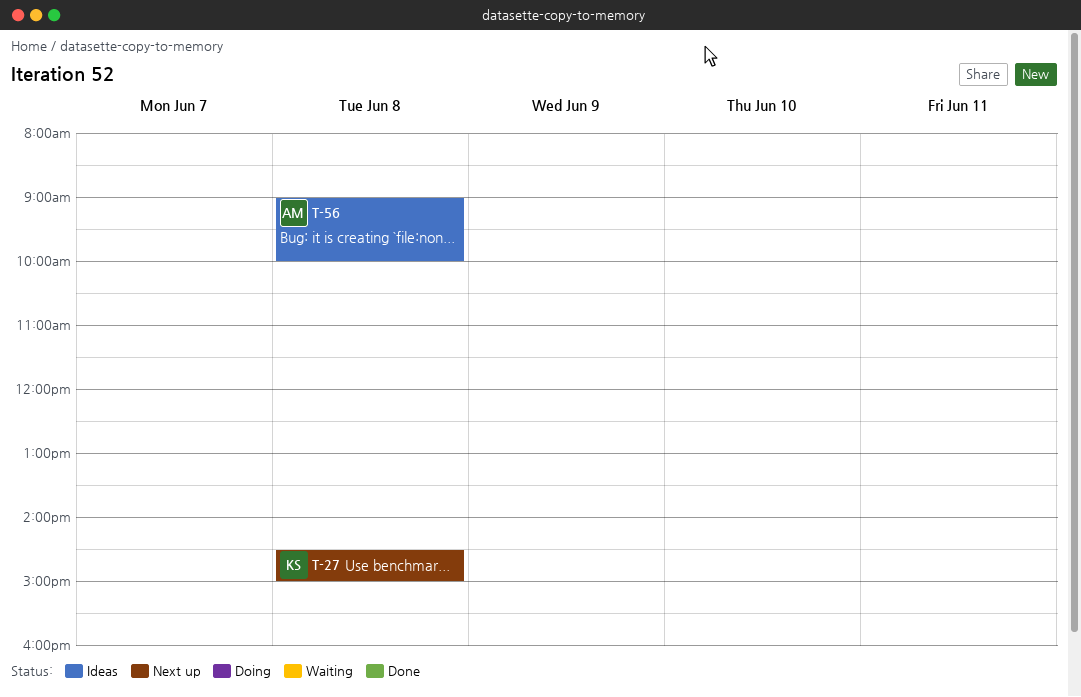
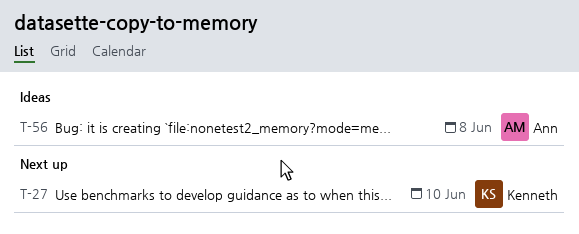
T-27, day: Jun 8 -> Jun 10

